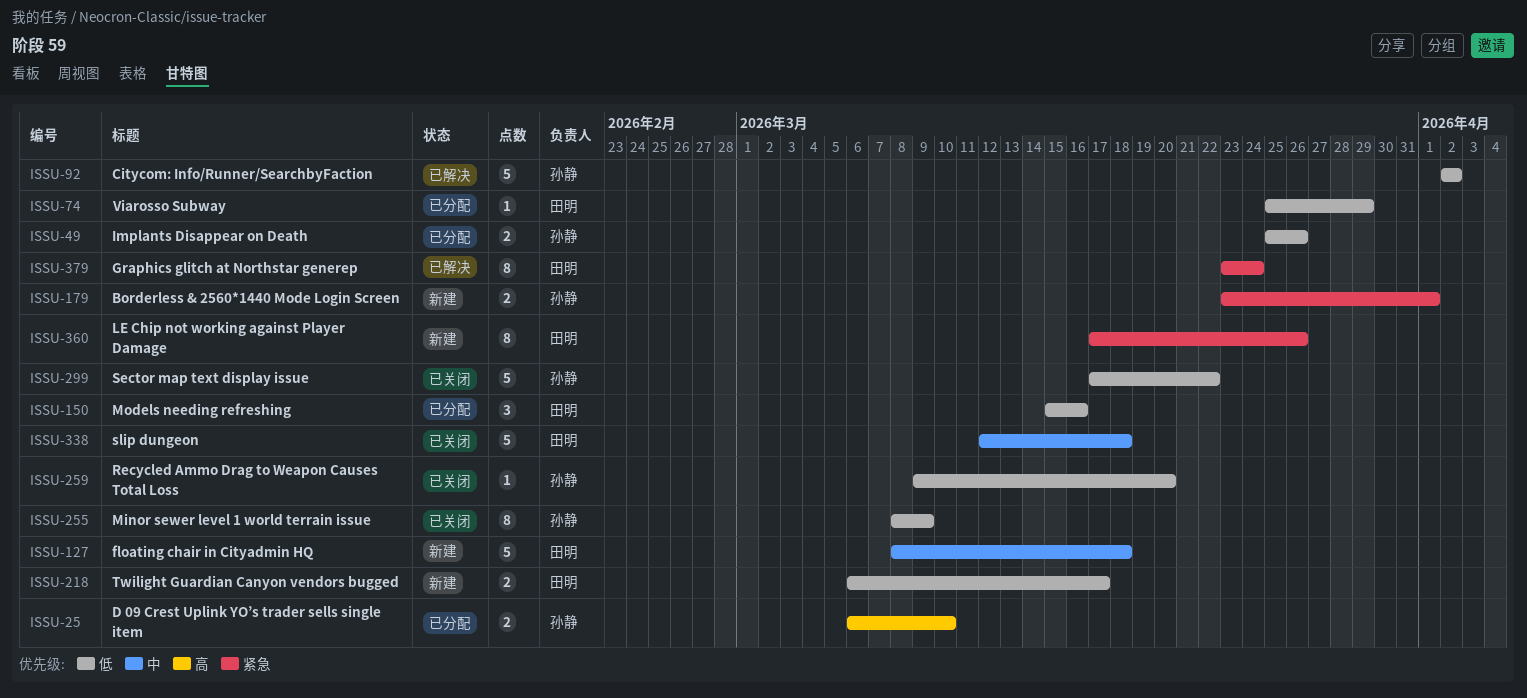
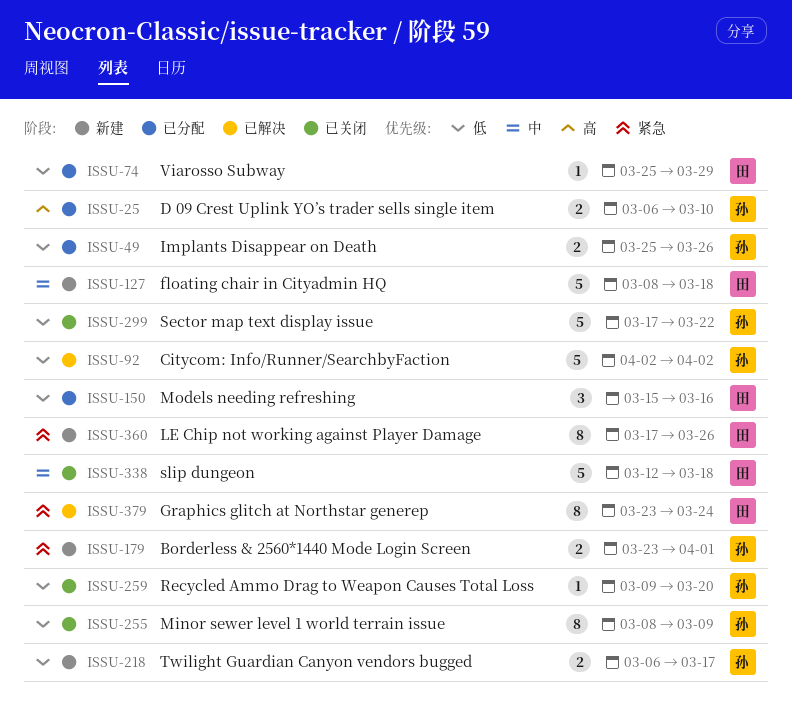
ISSU-218, owner: 田明 -> 孙静

